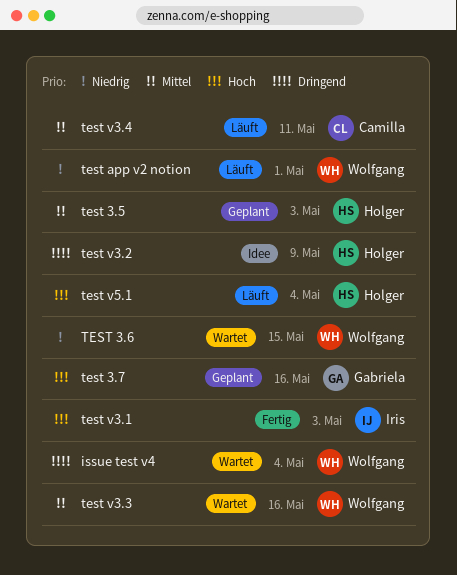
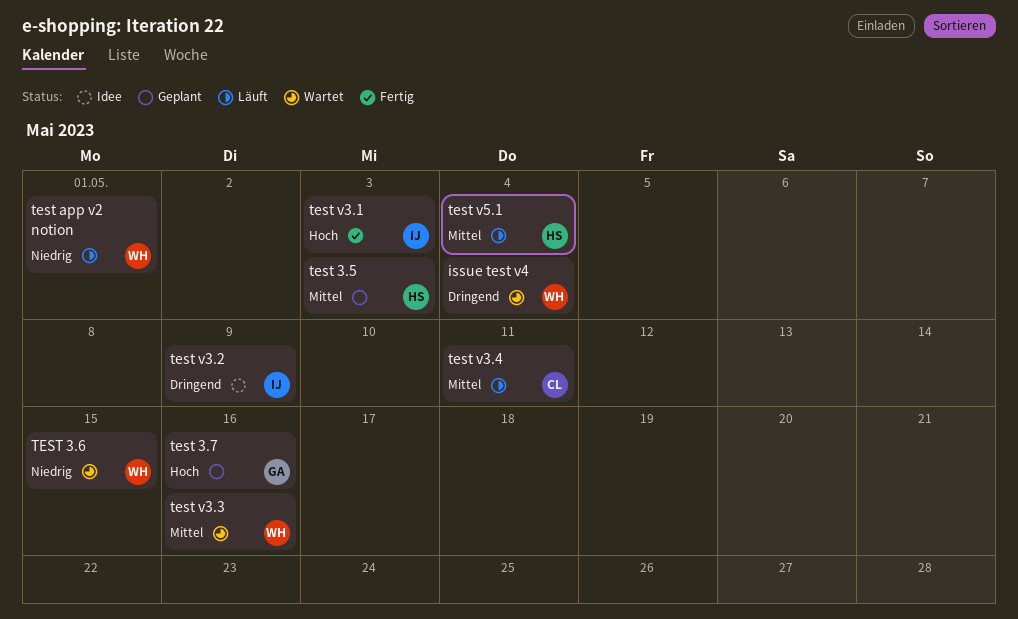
test v3.2, owner: Holger -> Iris
test v5.1, priority: Hoch -> Mittel

